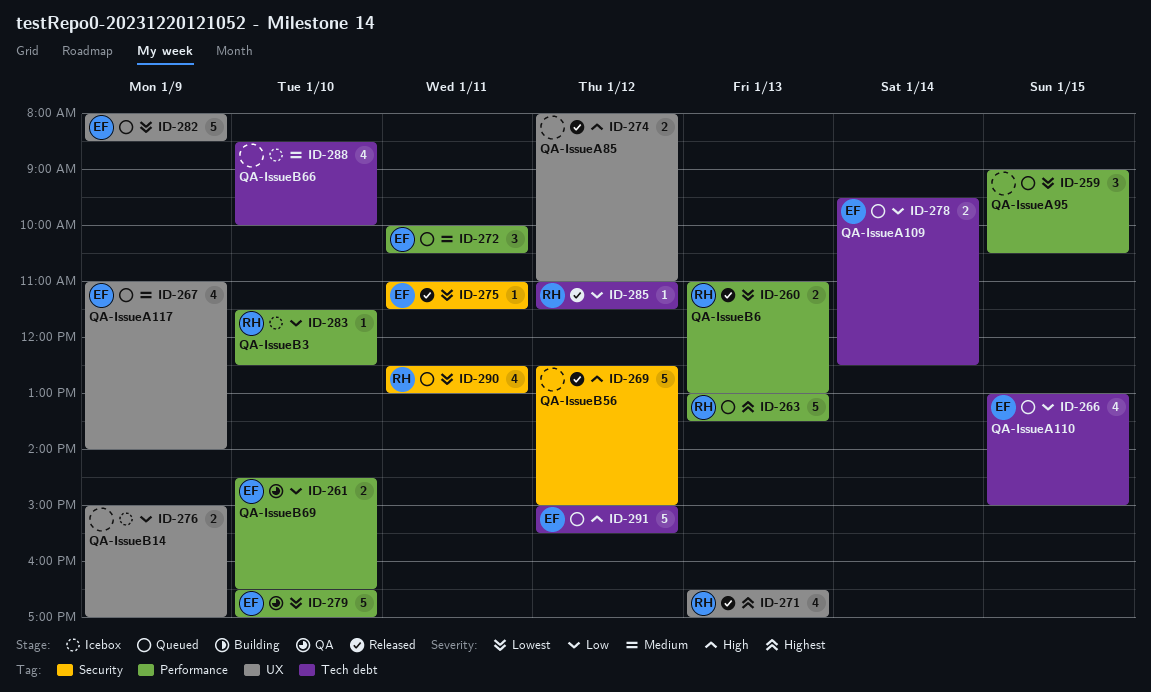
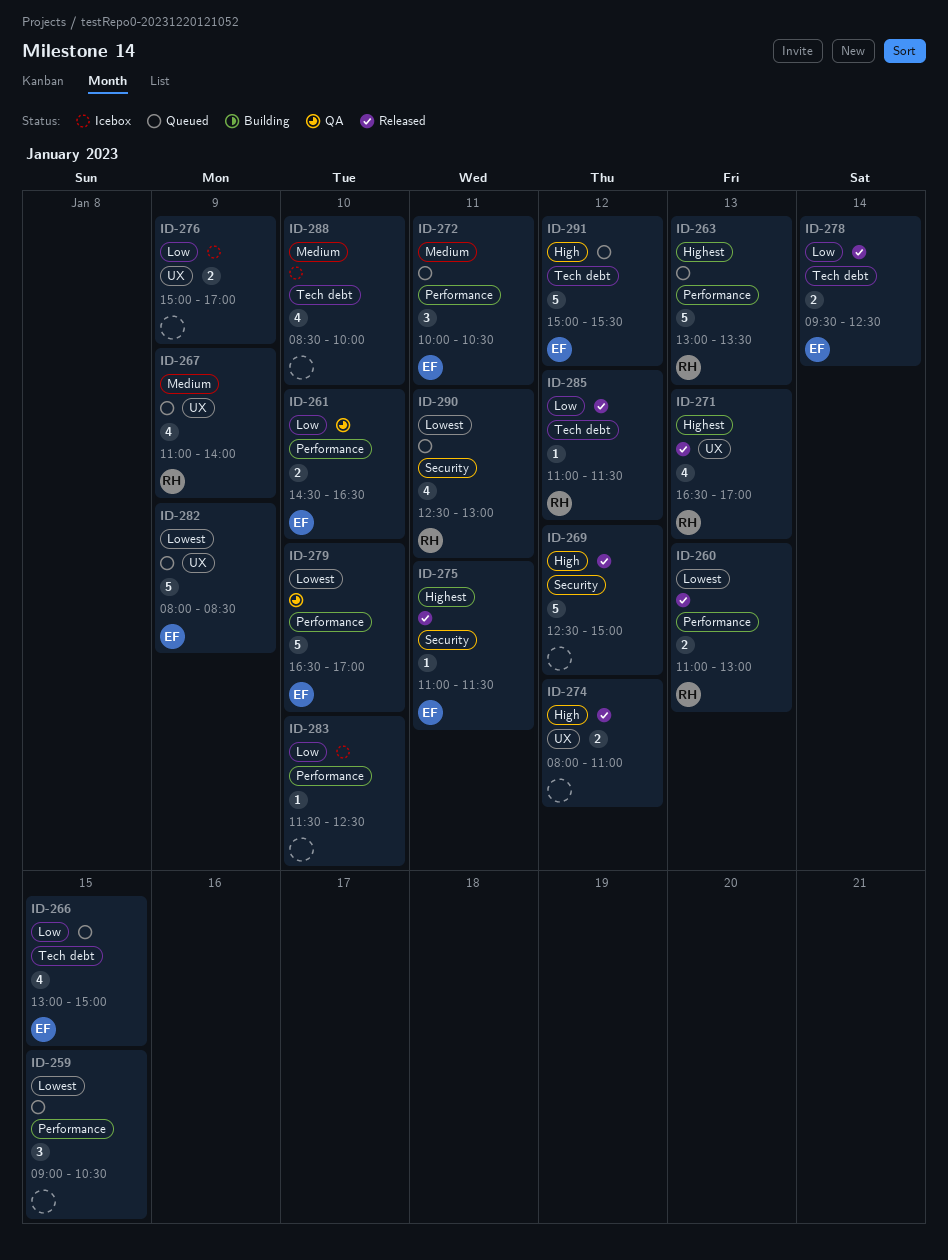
ID-267, owner: EF -> RH
ID-275, priority: Lowest -> Highest
ID-278, status: Queued -> Released
ID-283, owner: RH -> none

